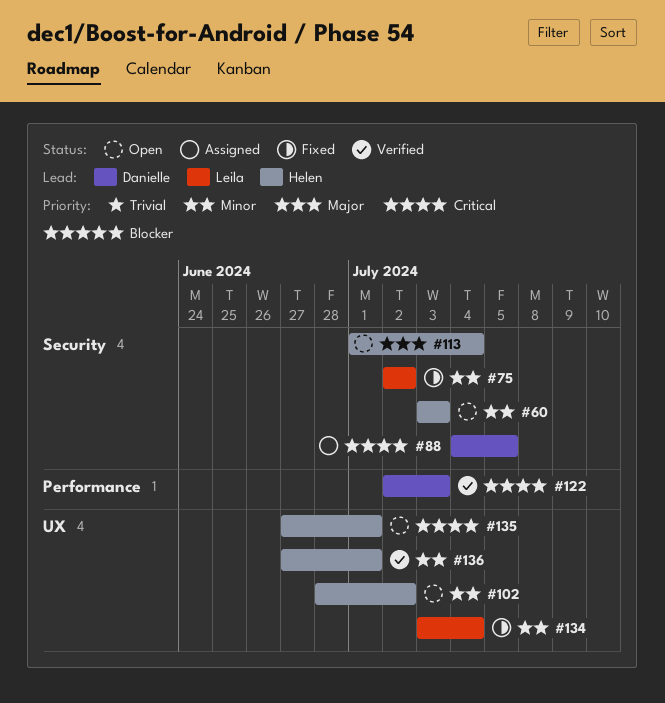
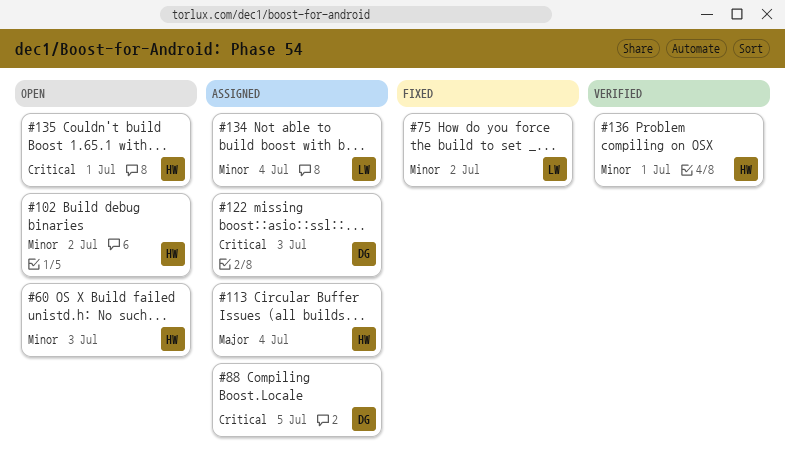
#113, status: Open -> Assigned
#122, status: Verified -> Assigned
#134, status: Fixed -> Assigned

